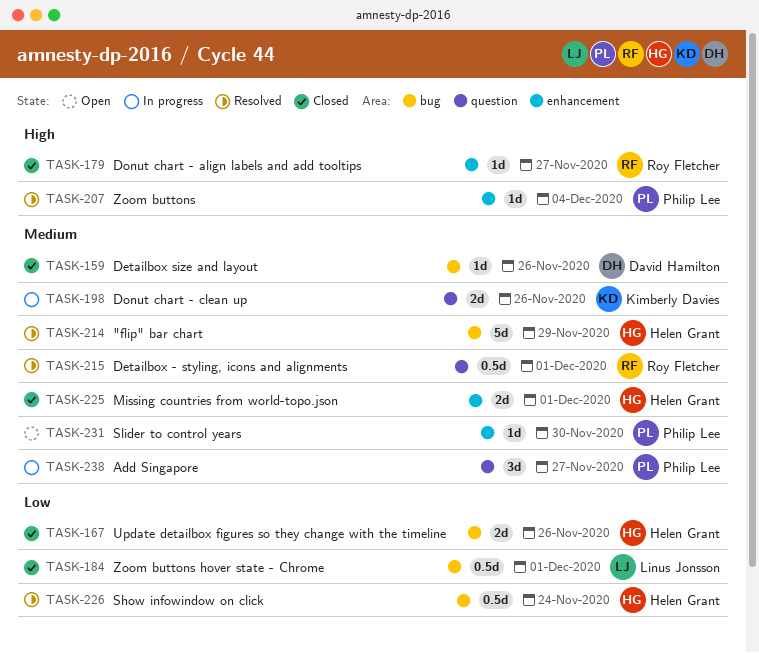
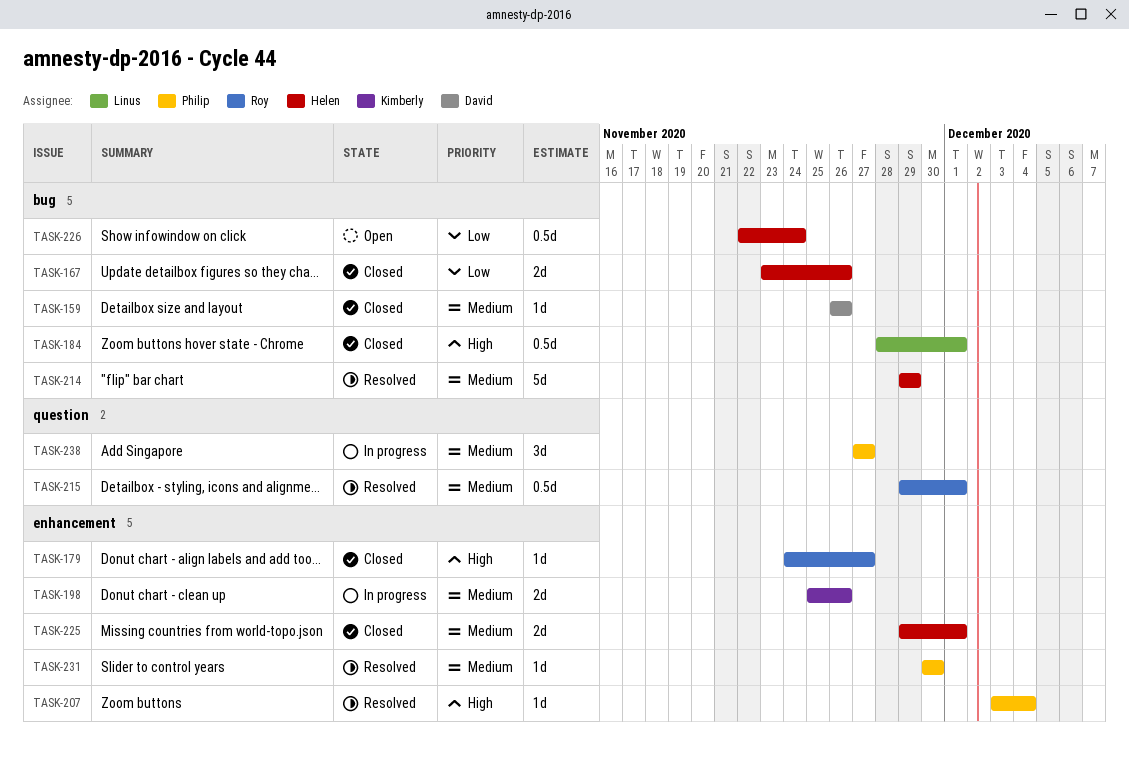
TASK-184, priority: Low -> High
TASK-198, label: question -> enhancement
TASK-226, status: Resolved -> Open
TASK-231, status: Open -> Resolved

